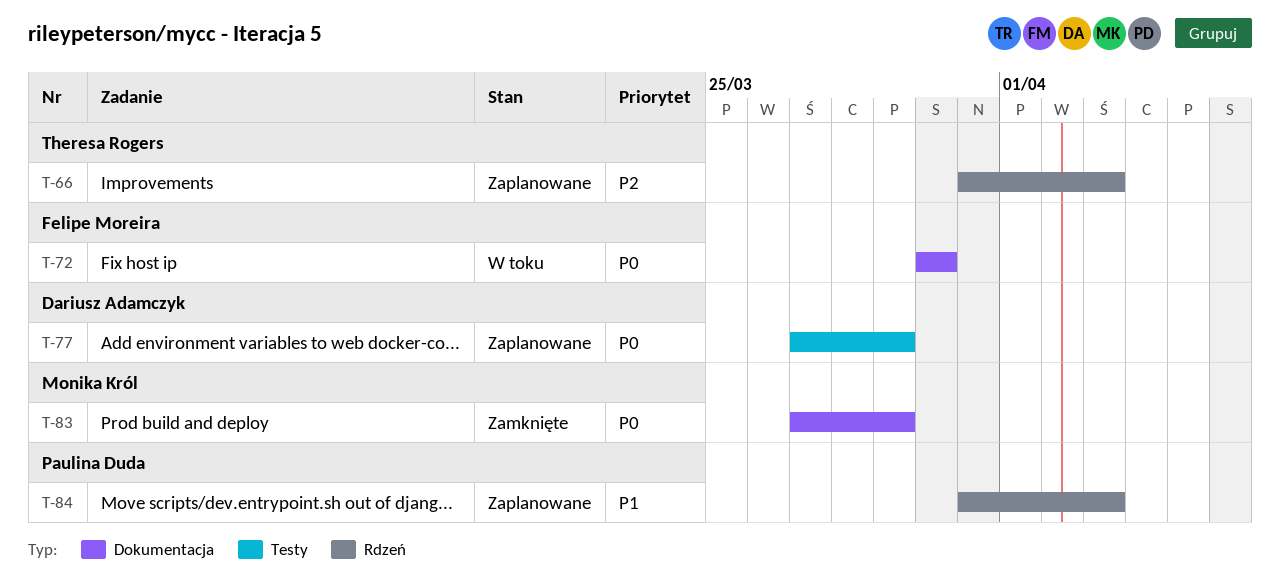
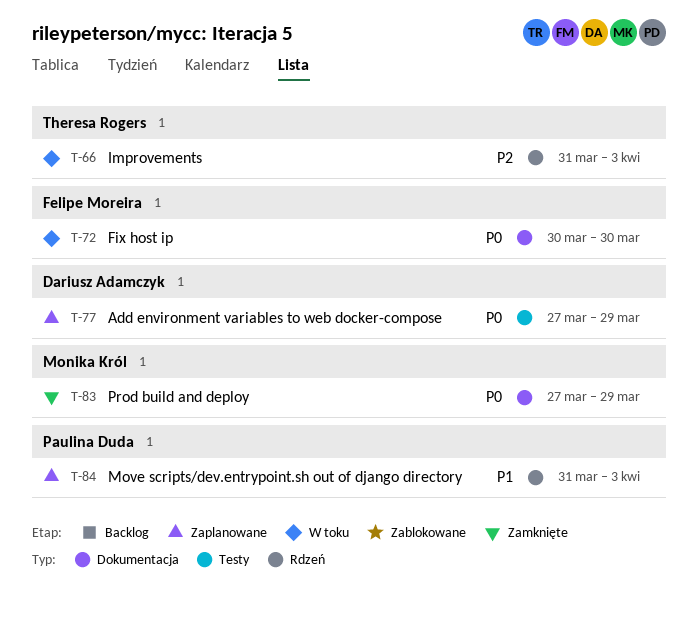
T-66, status: Zaplanowane -> W toku

